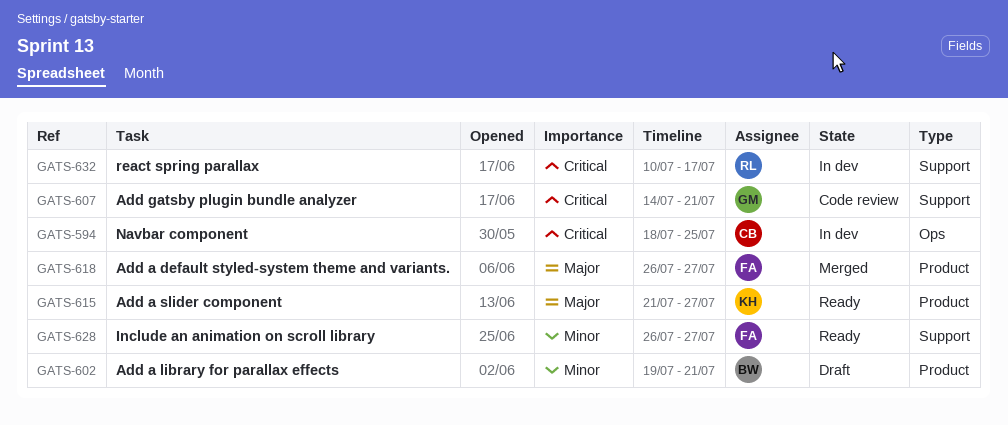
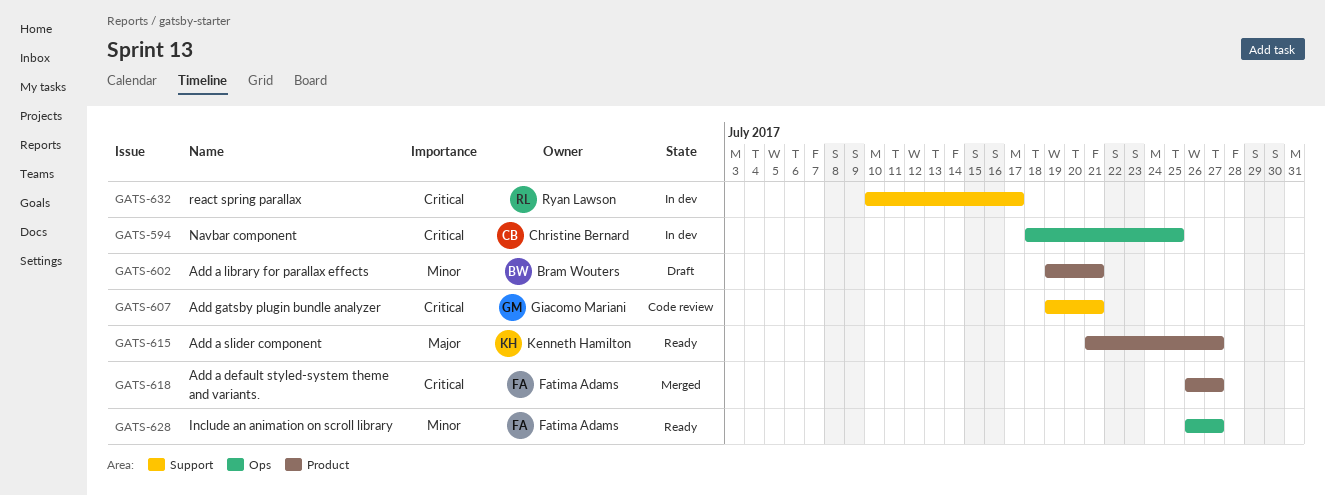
GATS-607, start: Jul 14 -> Jul 19
GATS-618, priority: Major -> Critical
GATS-628, label: Support -> Ops

